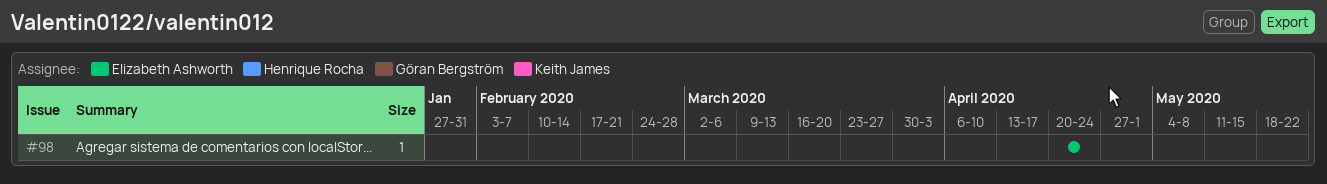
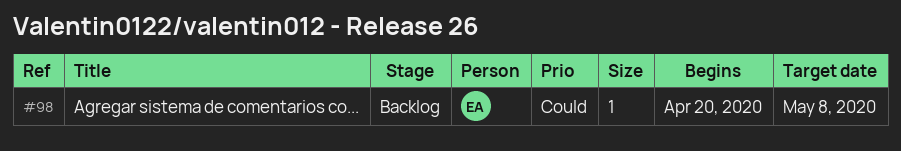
#98, due: Apr 24 -> May 8

